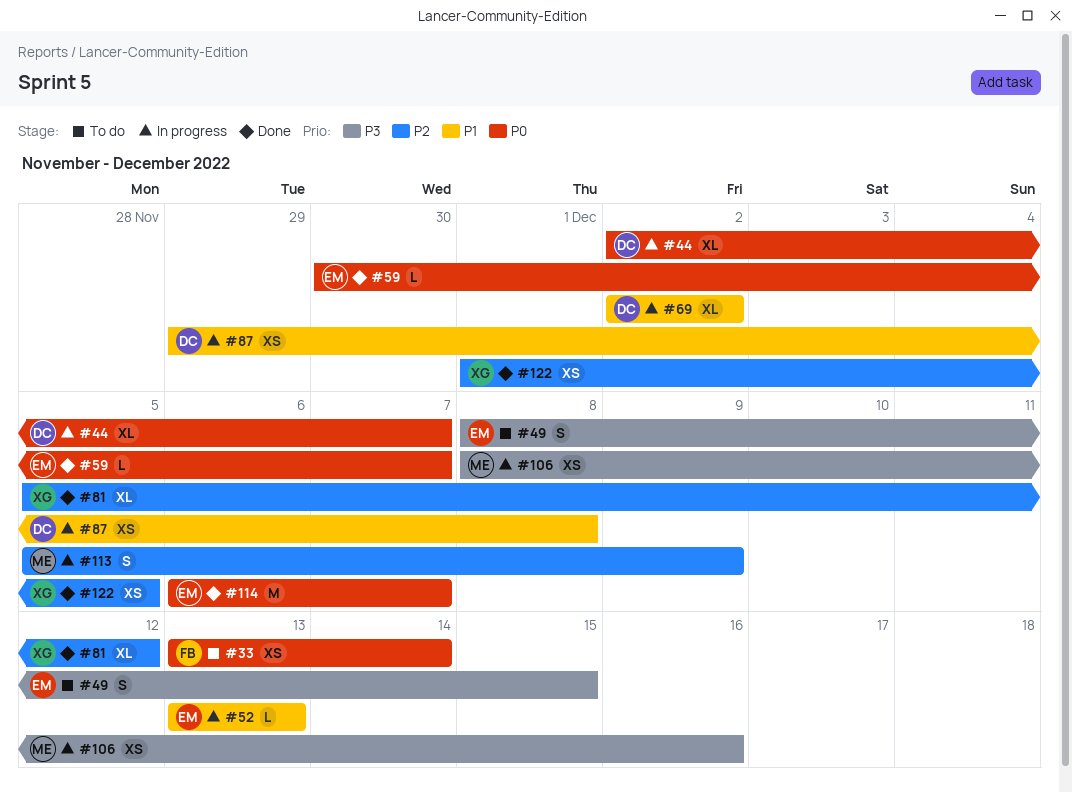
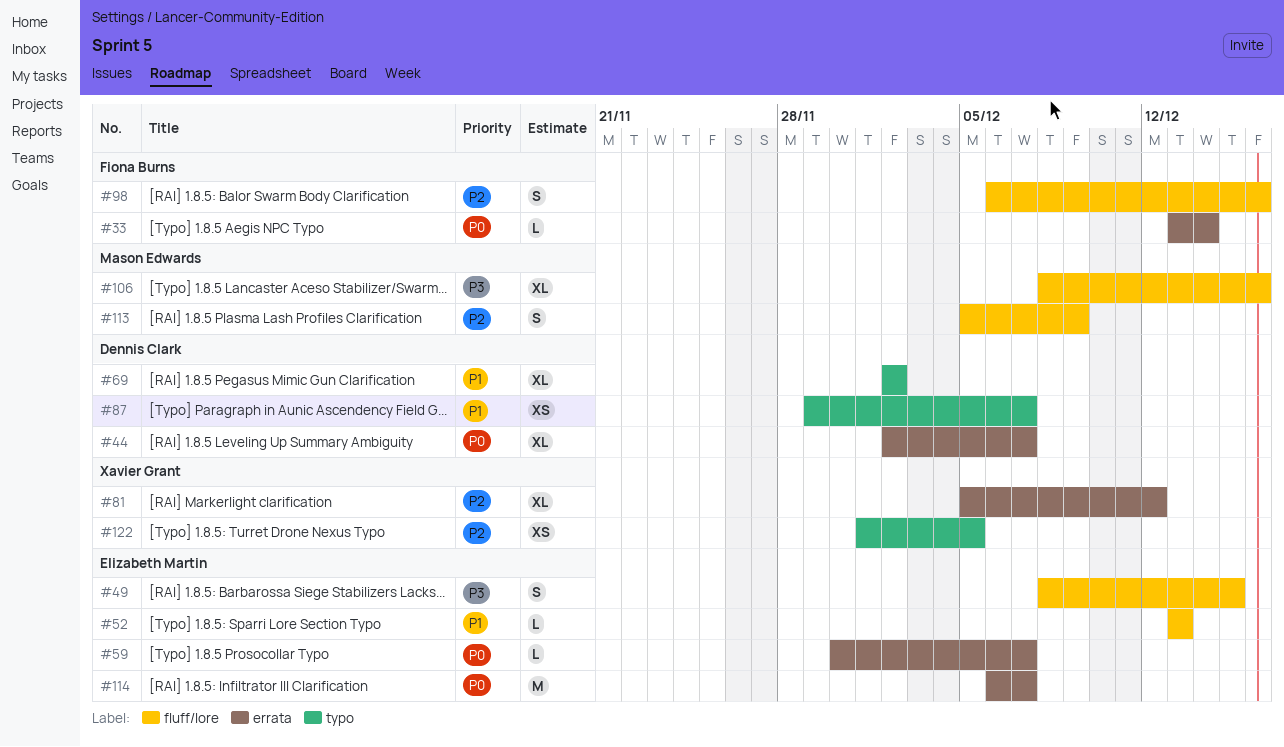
#33, estimate: XS -> L
#87, due: Dec 8 -> Dec 7
#98: none -> present
#106, estimate: XS -> XL

